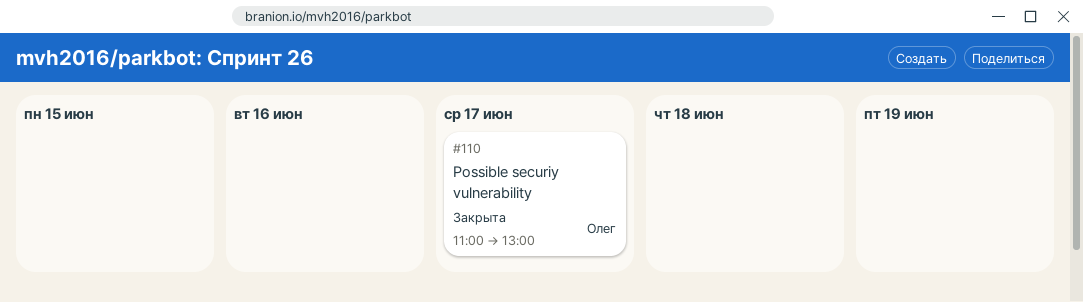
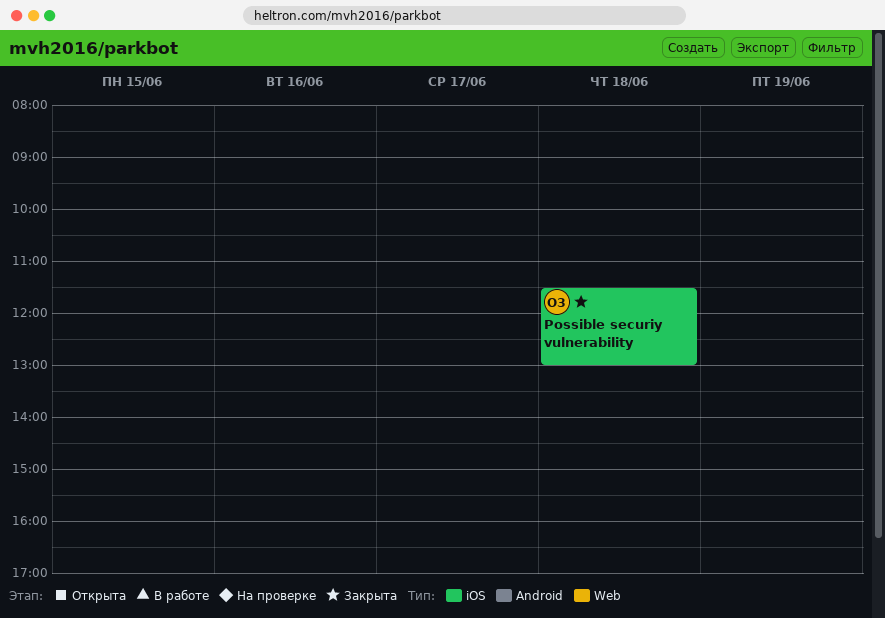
Possible securiy vulnerability, day: Jun 17 -> Jun 18
Possible securiy vulnerability, begins: 11:00 -> 11:30

